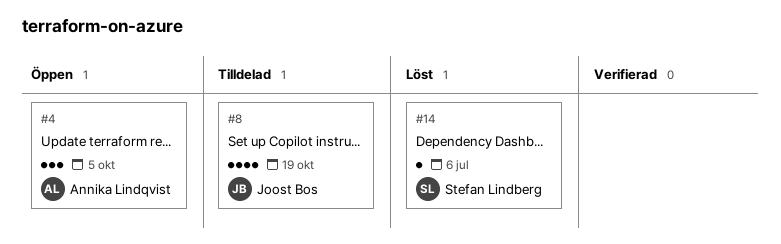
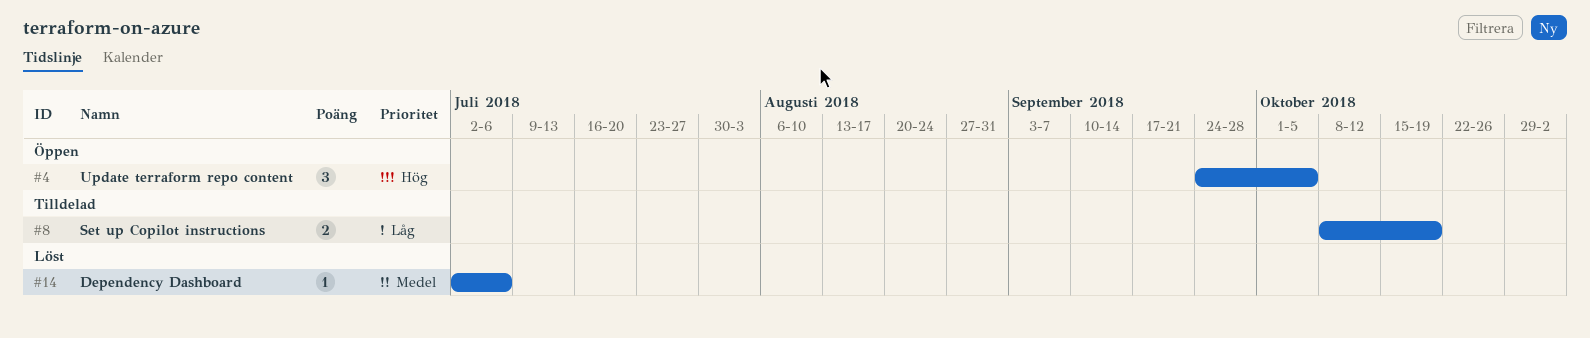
#8, estimate: 4 -> 2

